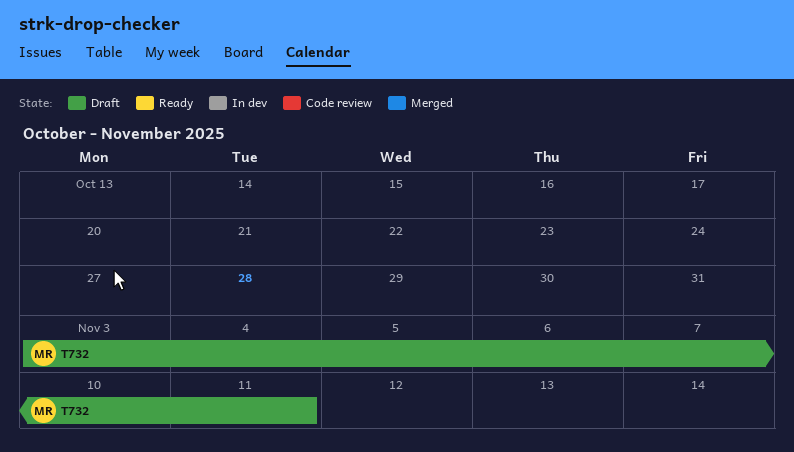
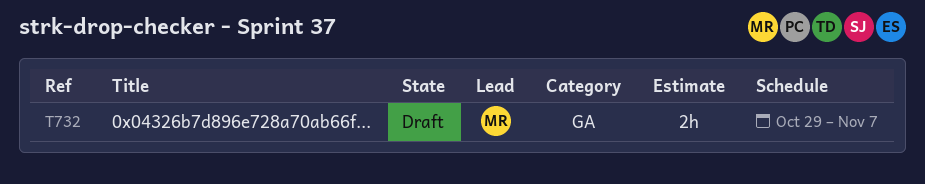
T732, start: Nov 3 -> Oct 29
T732, due: Nov 11 -> Nov 7

